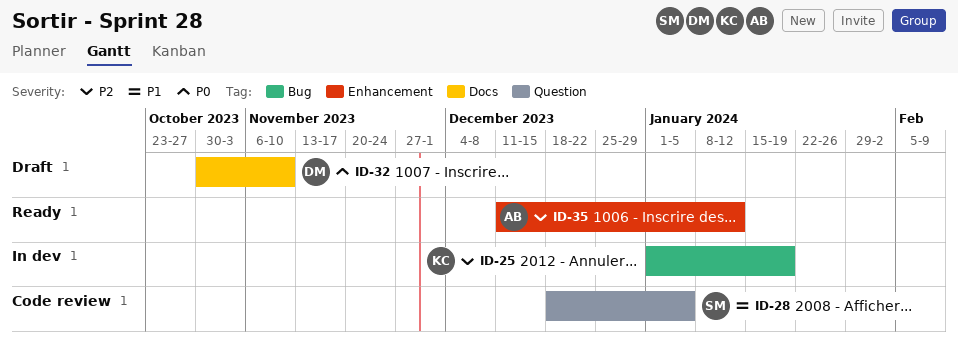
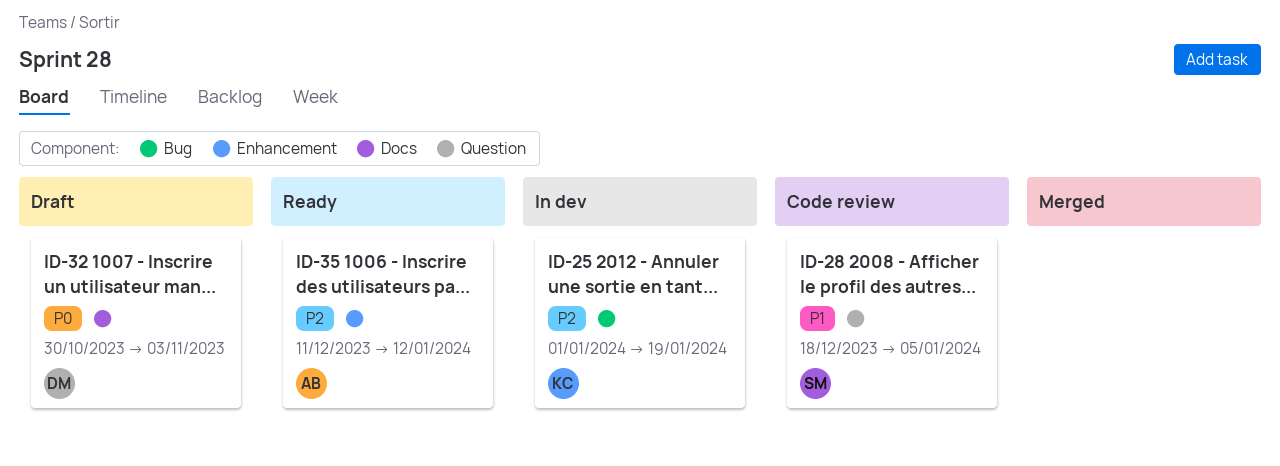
ID-32, due: Nov 10 -> Nov 3

